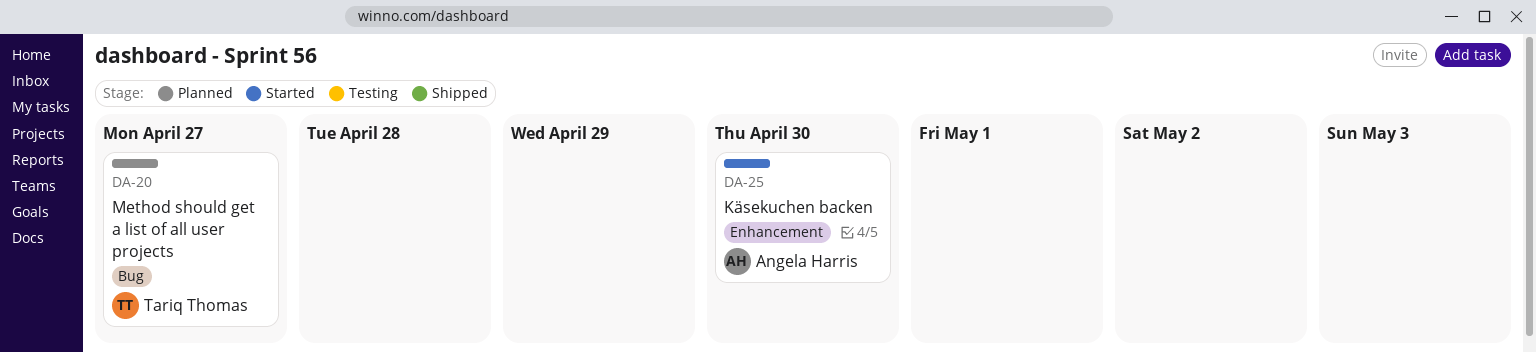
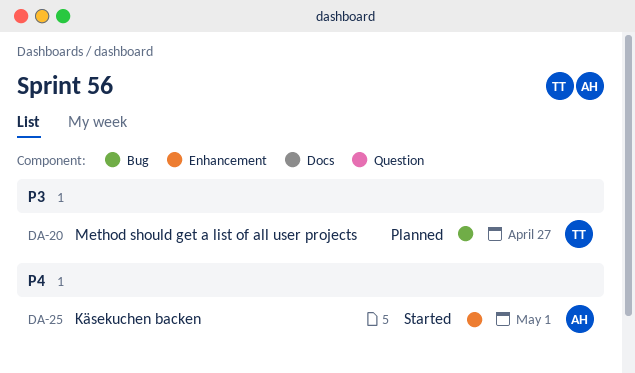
DA-25, due: Apr 30 -> May 1

